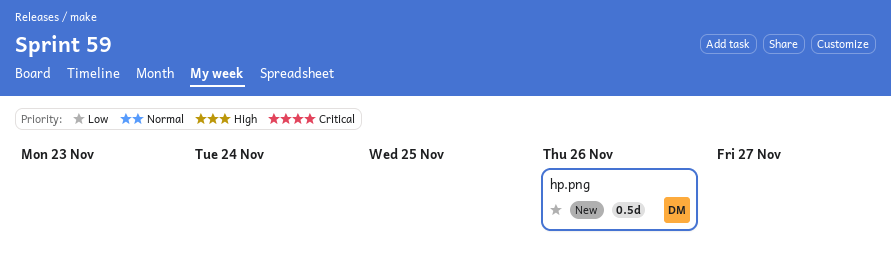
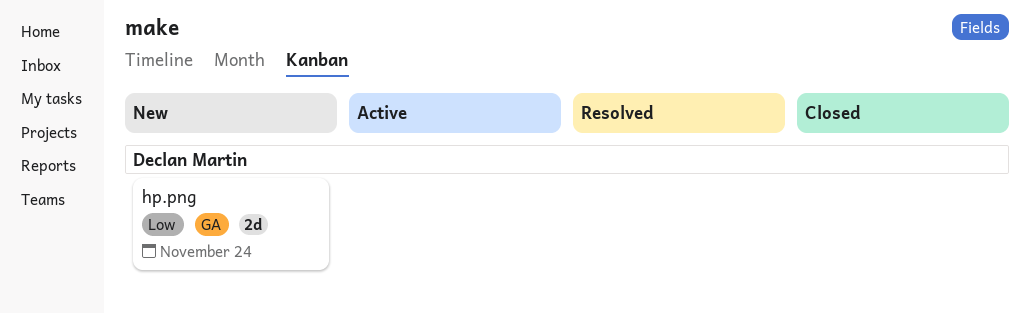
hp.png, estimate: 0.5d -> 2d
hp.png, due: Nov 26 -> Nov 24

